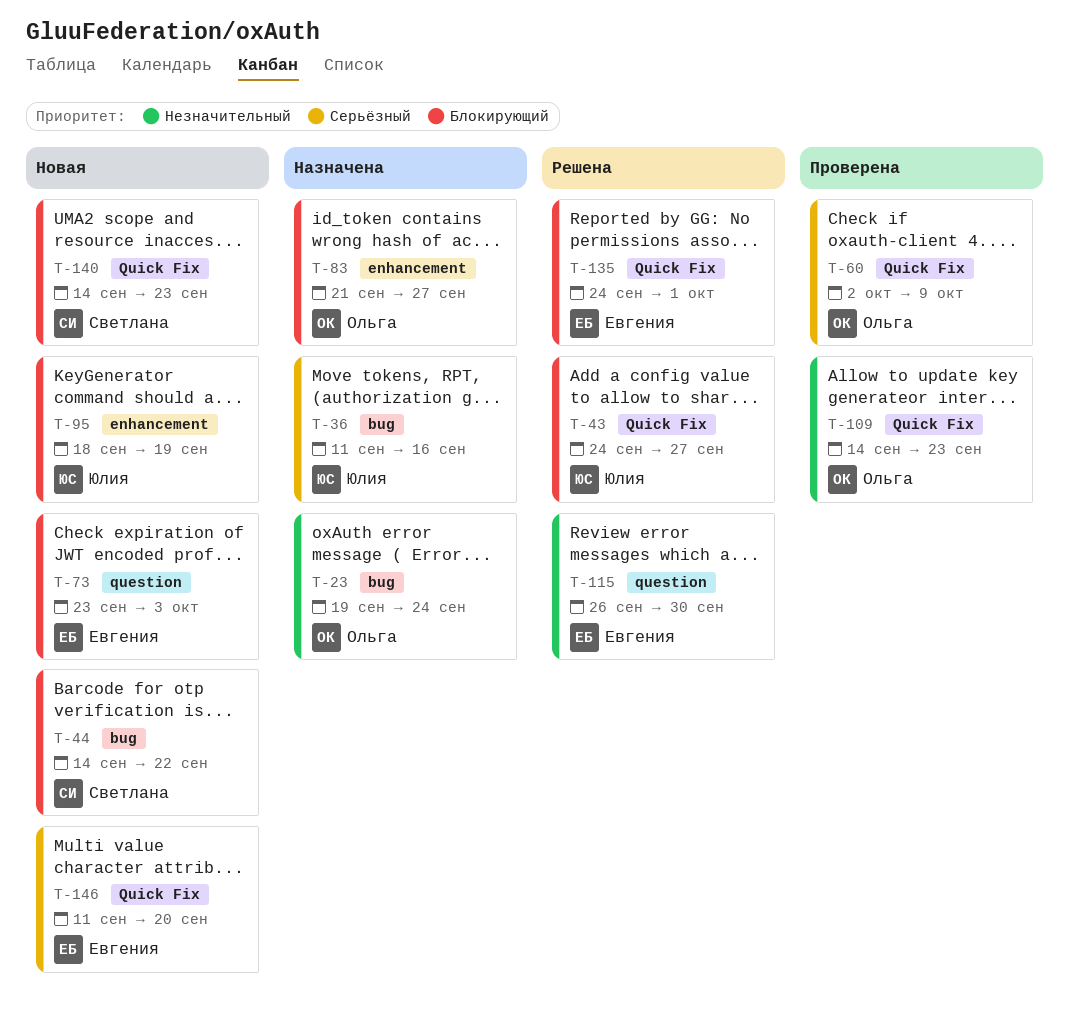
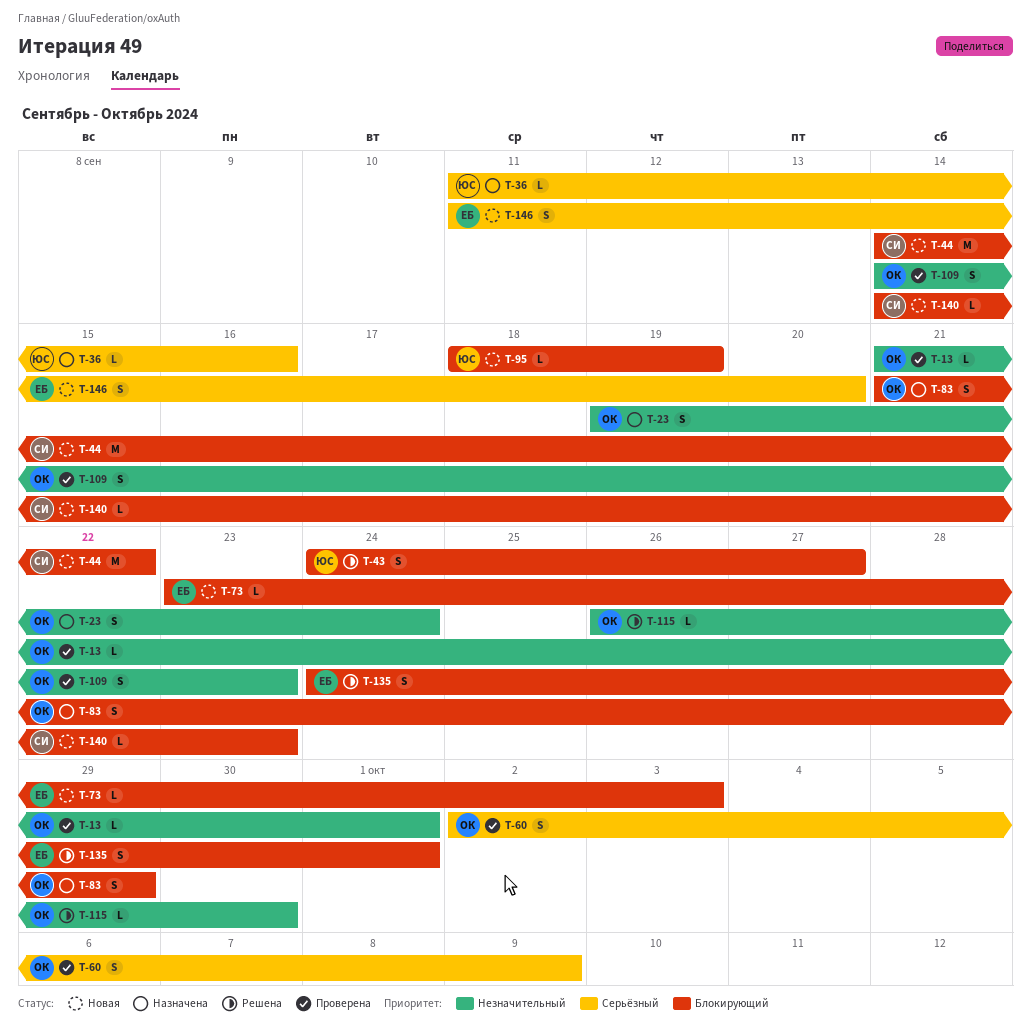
T-13: none -> present
T-83, due: Sep 27 -> Sep 29
T-115, owner: Евгения -> Ольга

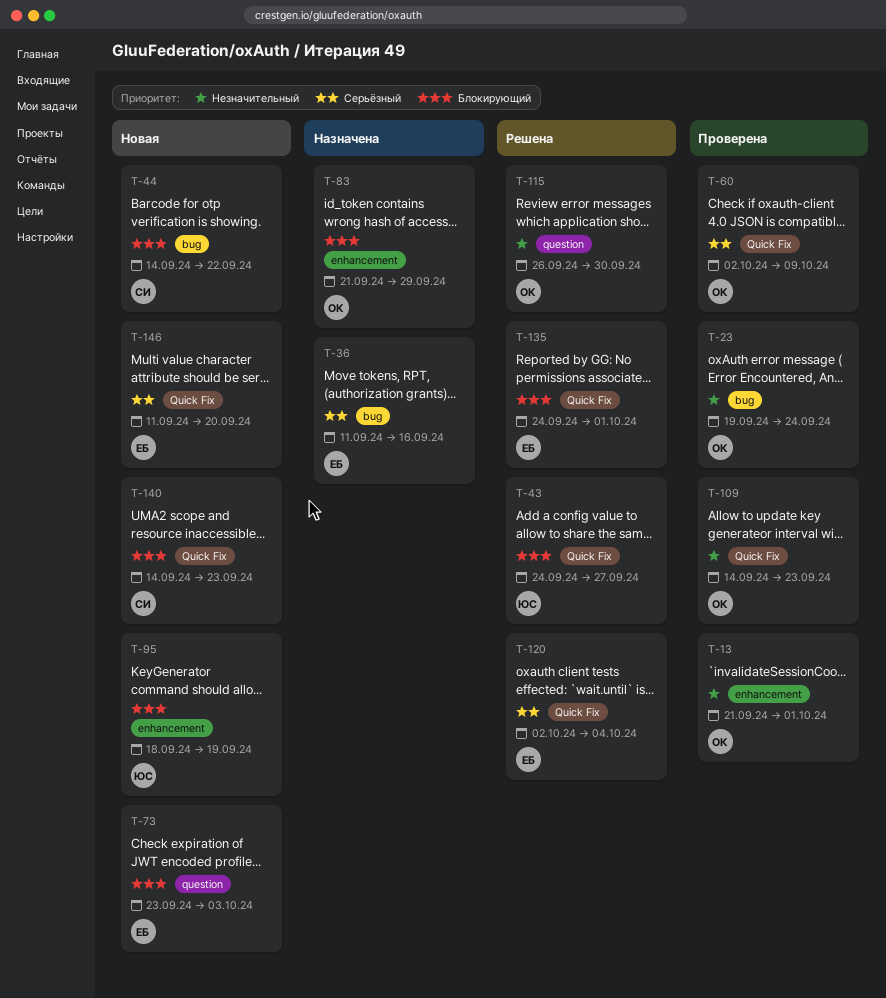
T-23, status: Назначена -> Проверена
T-36, owner: ЮС -> ЕБ
T-120: none -> present

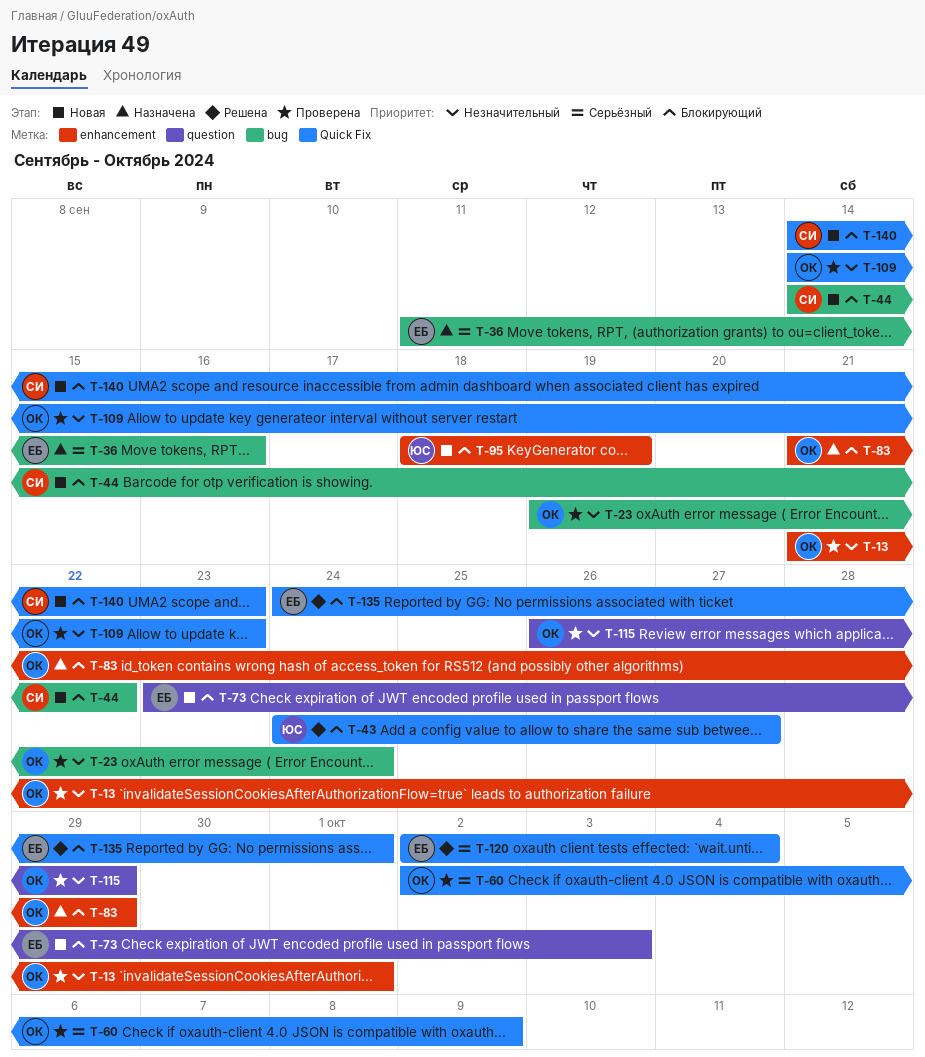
T-115, status: Решена -> Проверена
T-115, due: Sep 30 -> Sep 29
T-146: present -> none

